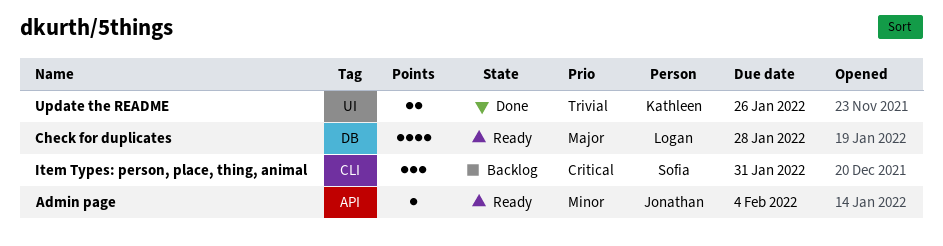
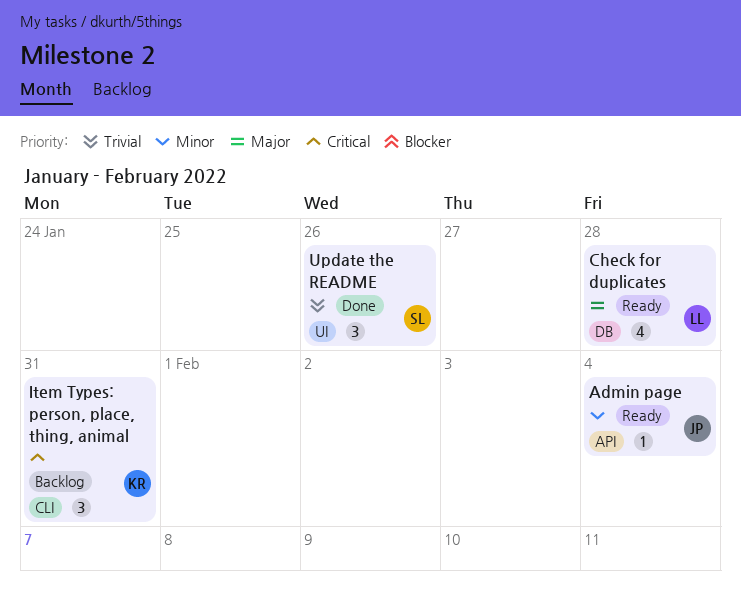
Item Types: person, place, thing, animal, owner: Sofia -> Kathleen
Update the README, owner: Kathleen -> Sofia
Update the README, estimate: 2 -> 3

